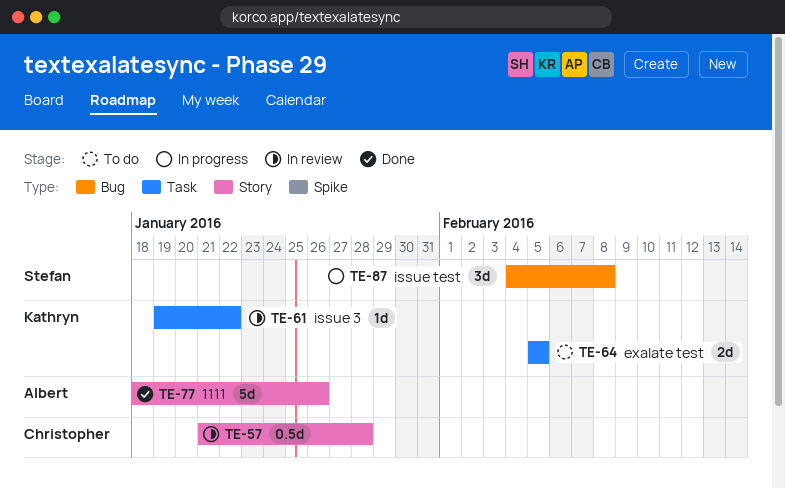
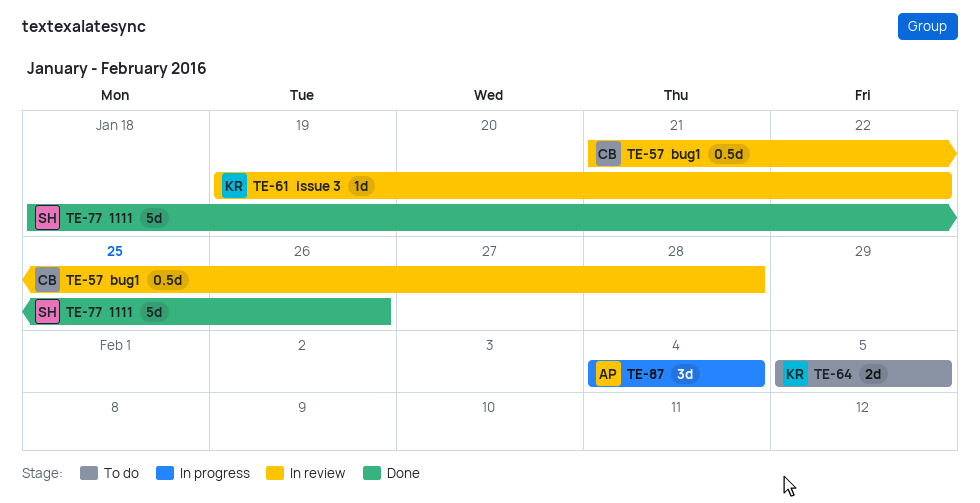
TE-77, owner: Albert -> Stefan
TE-87, owner: Stefan -> Albert
TE-87, due: Feb 8 -> Feb 4

